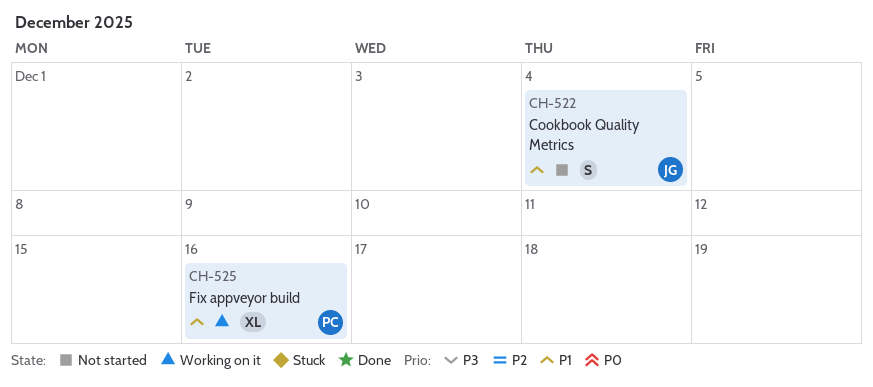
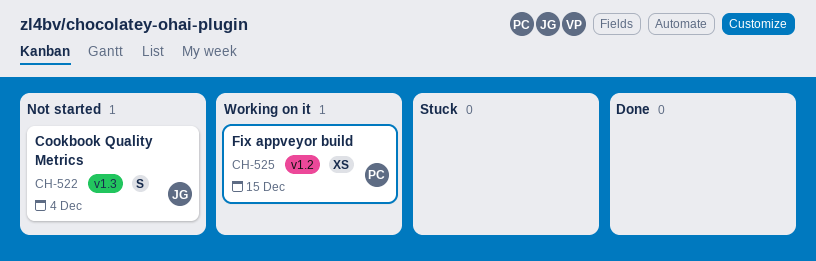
CH-525, estimate: XL -> XS
CH-525, due: Dec 16 -> Dec 15

